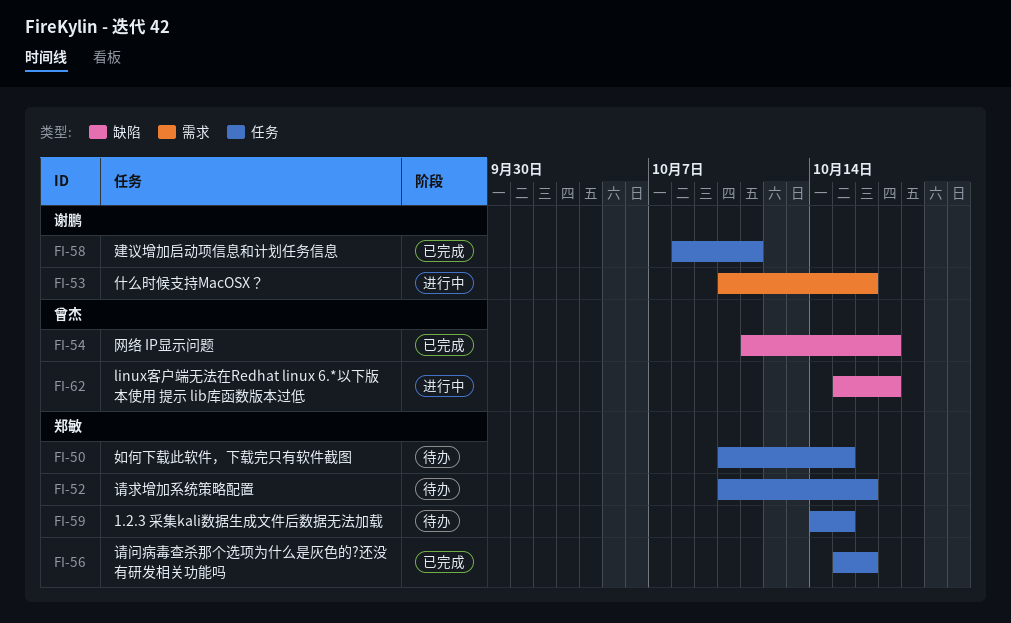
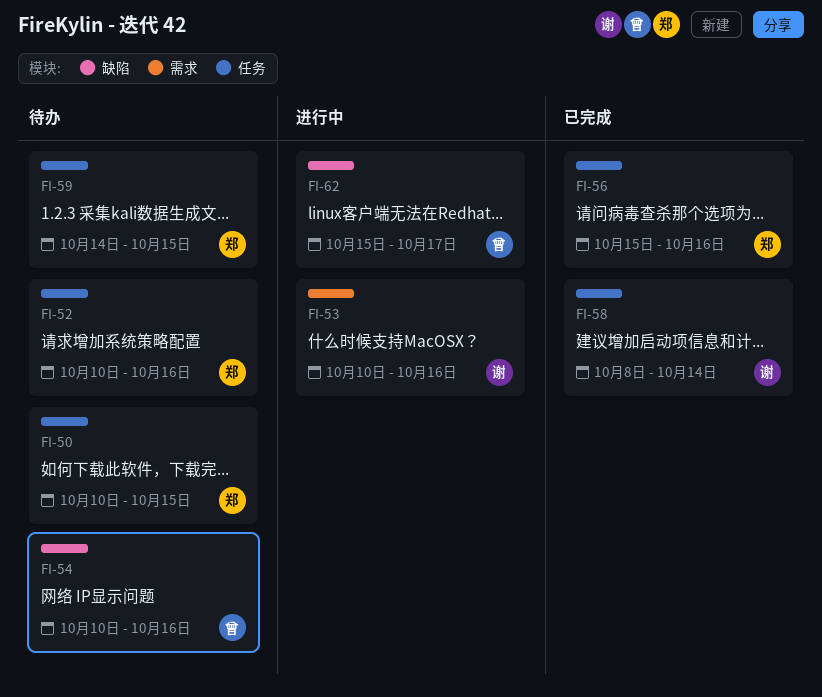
FI-54, status: 已完成 -> 待办
FI-54, start: Oct 11 -> Oct 10
FI-54, due: Oct 17 -> Oct 16
FI-58, due: Oct 11 -> Oct 14

